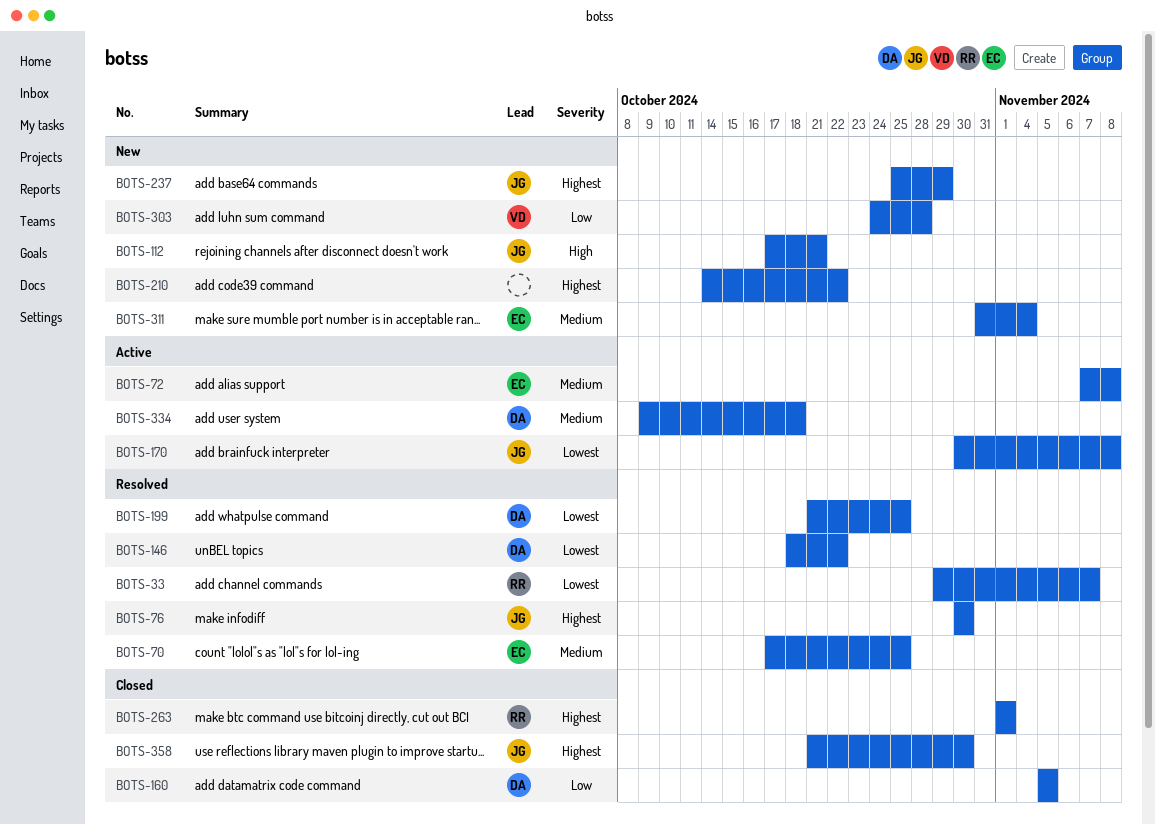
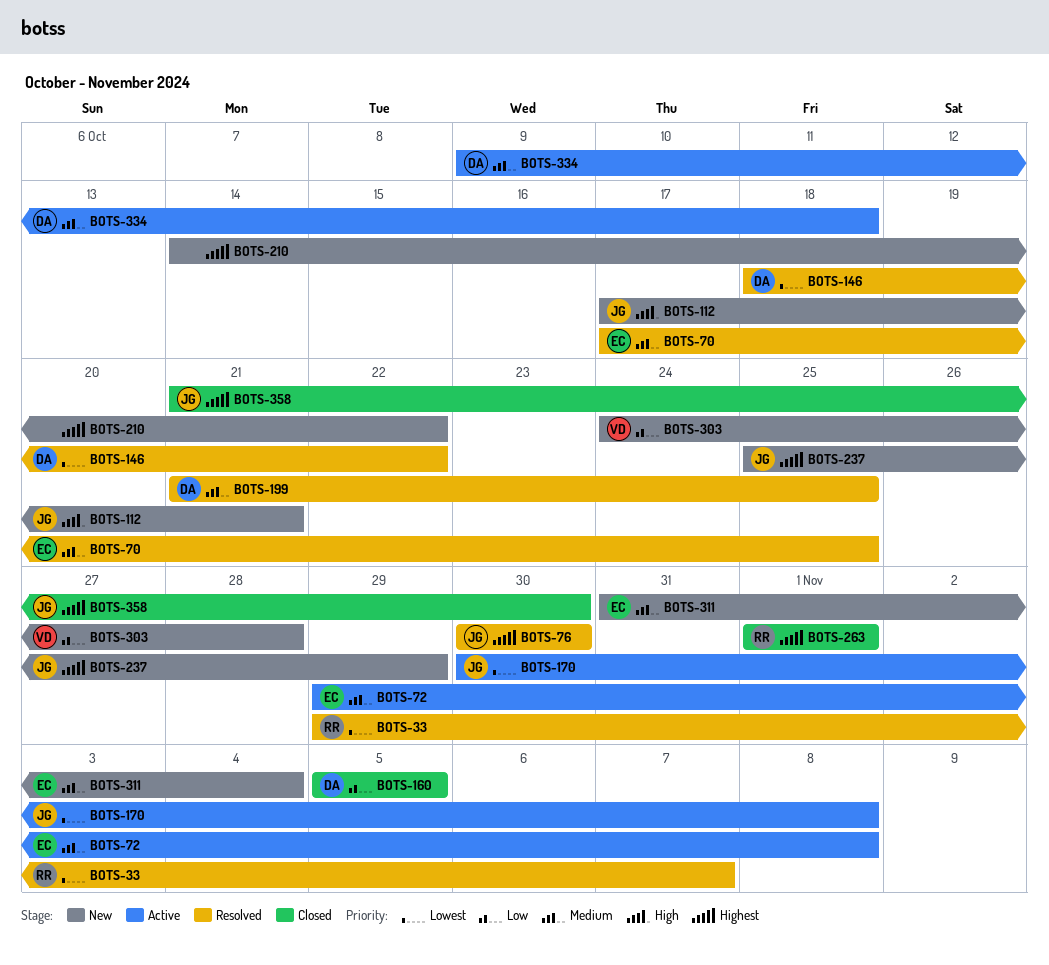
BOTS-72, start: Nov 7 -> Oct 29
BOTS-199, priority: Lowest -> Medium

